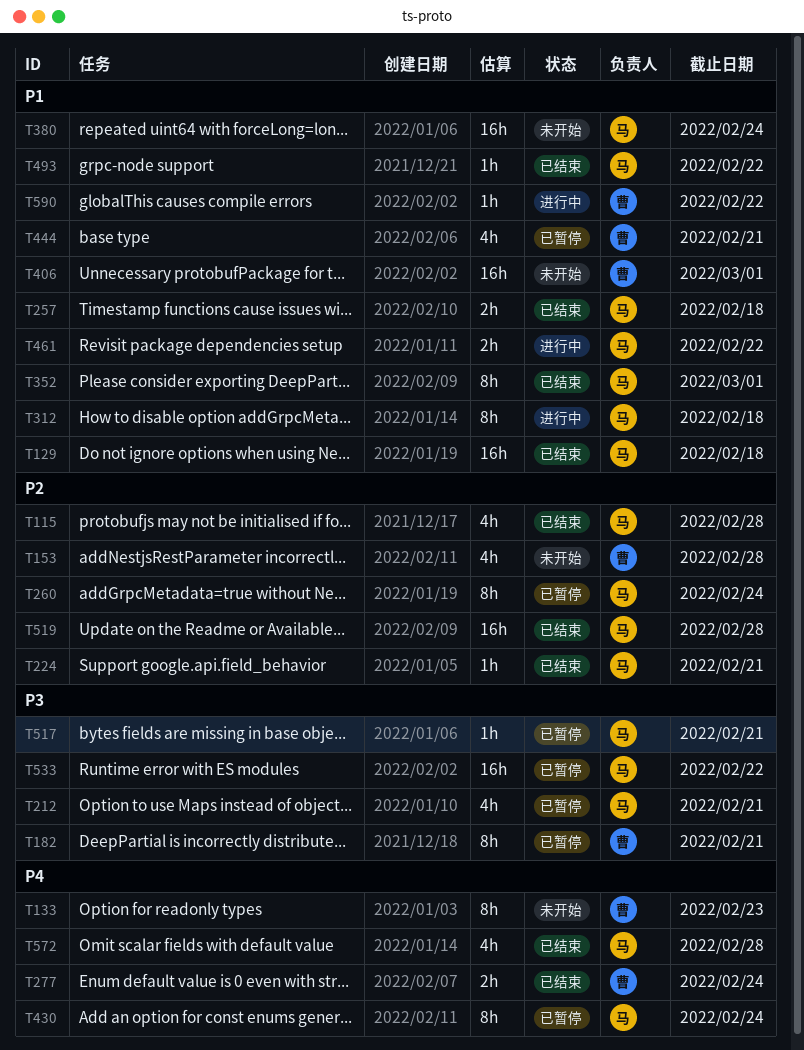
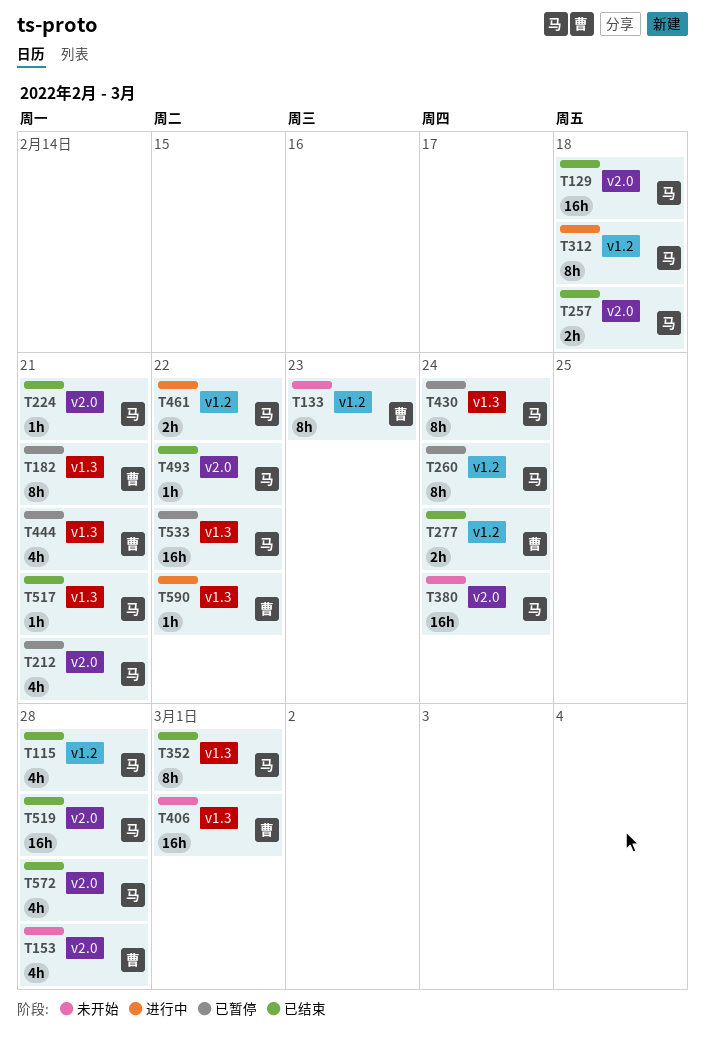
T517, status: 已暂停 -> 已结束

